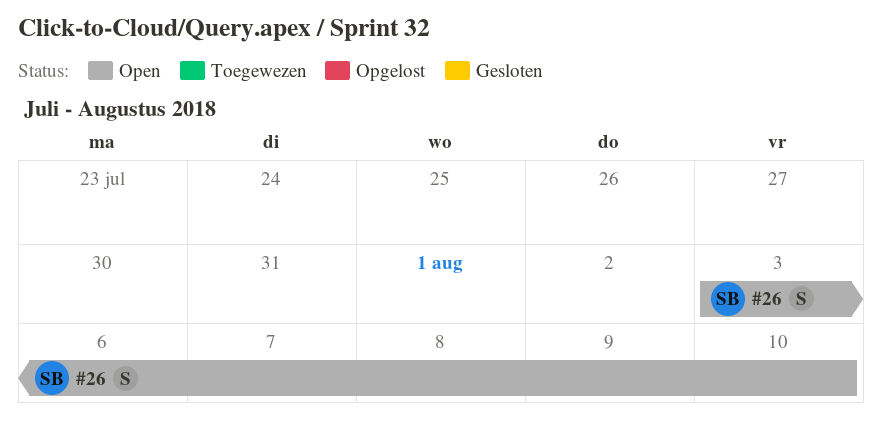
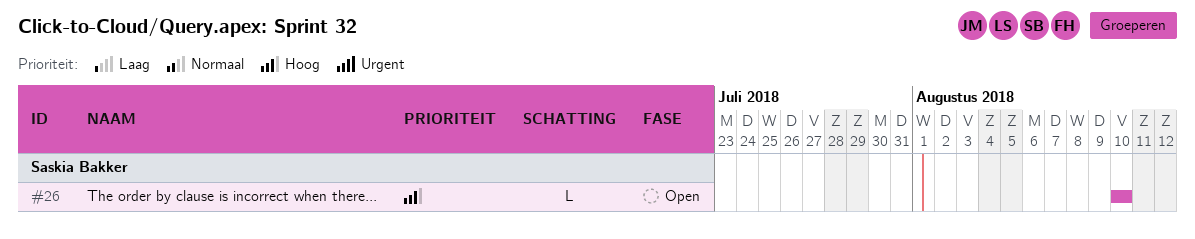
#26, estimate: S -> L
#26, start: Aug 3 -> Aug 10

